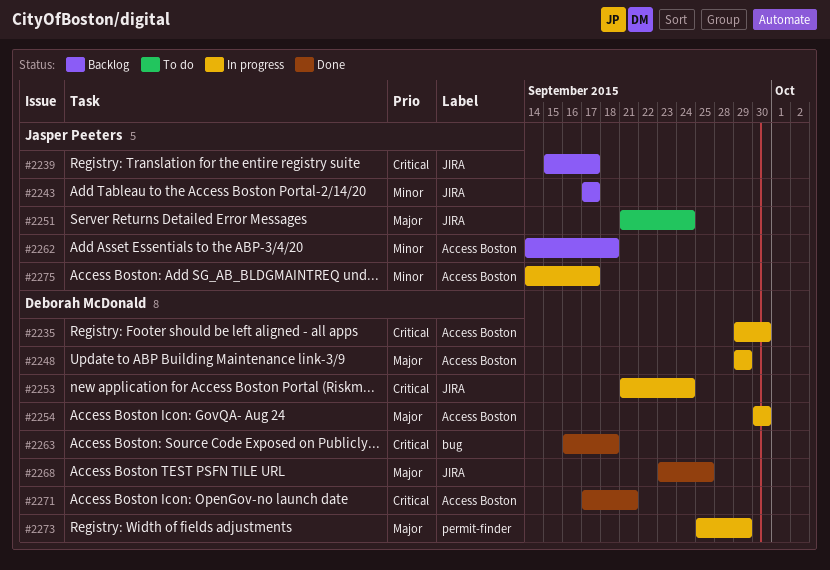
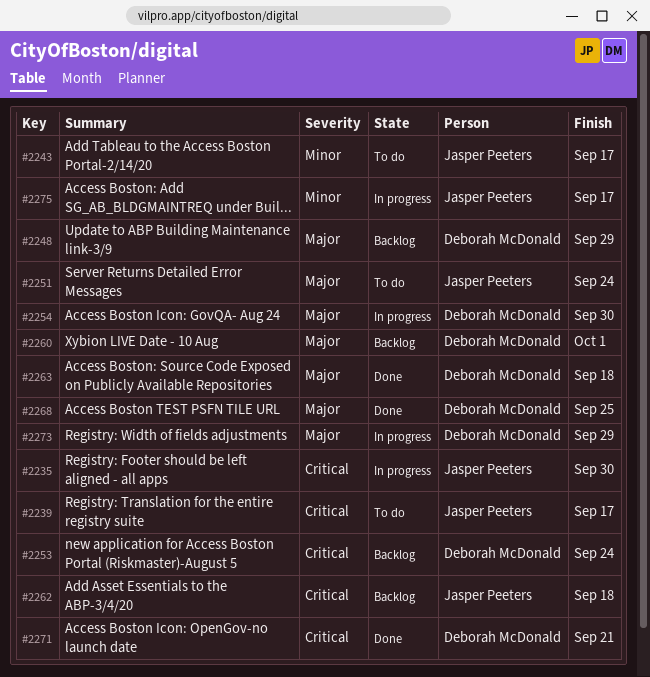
#2235, owner: Deborah McDonald -> Jasper Peeters
#2239, status: Backlog -> To do
#2243, status: Backlog -> To do
#2248, status: In progress -> Backlog
#2253, status: In progress -> Backlog
#2260: none -> present
#2262, priority: Minor -> Critical
#2263, priority: Critical -> Major

